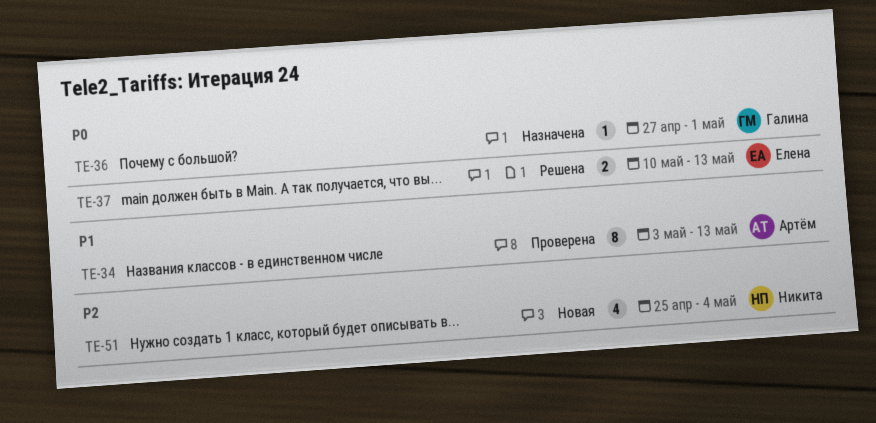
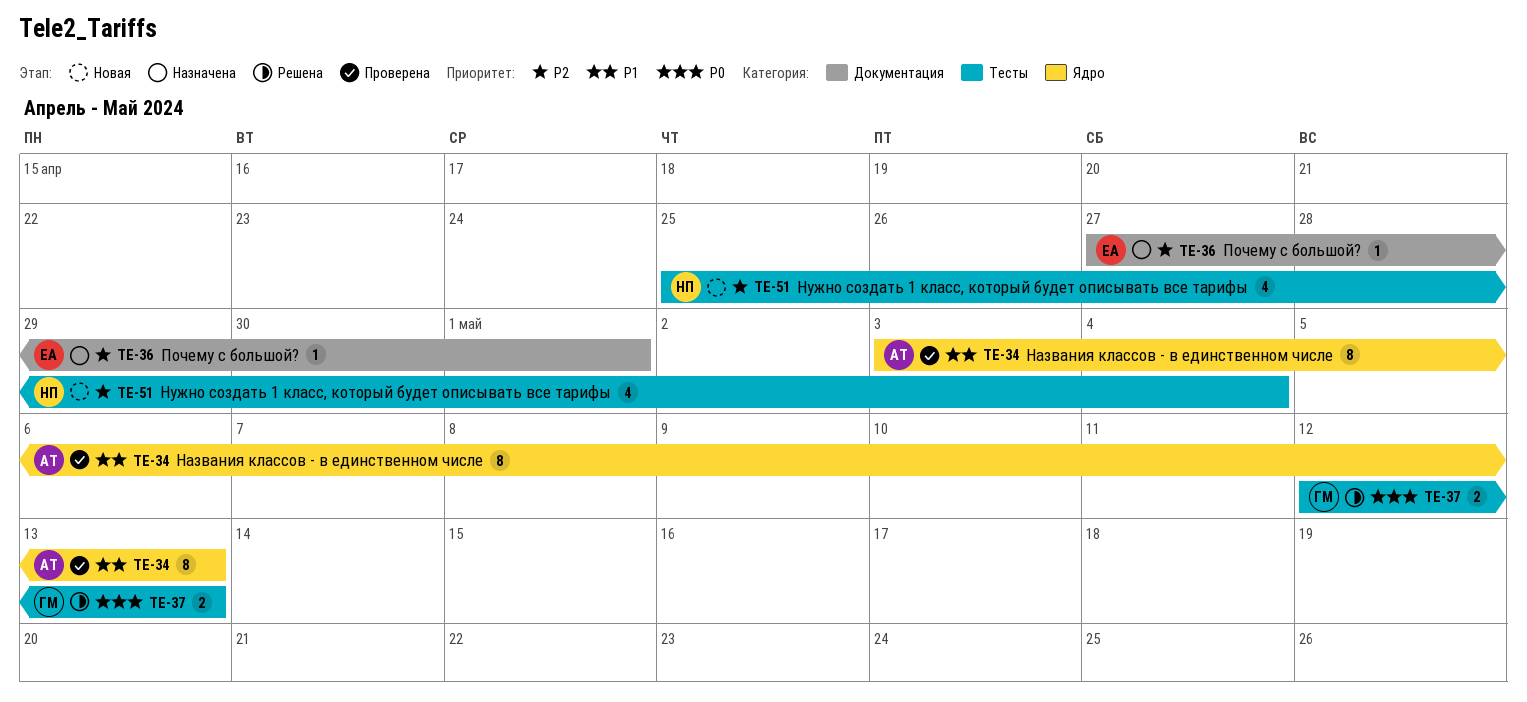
TE-36, owner: Галина -> Елена
TE-36, priority: P0 -> P2
TE-37, owner: Елена -> Галина
TE-37, start: May 10 -> May 12

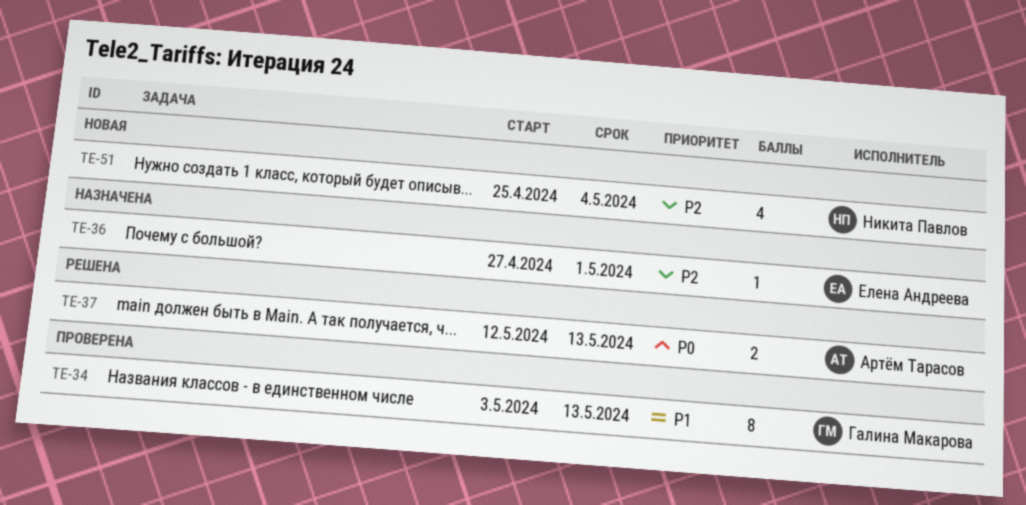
TE-34, owner: Артём Тарасов -> Галина Макарова
TE-37, owner: Галина Макарова -> Артём Тарасов

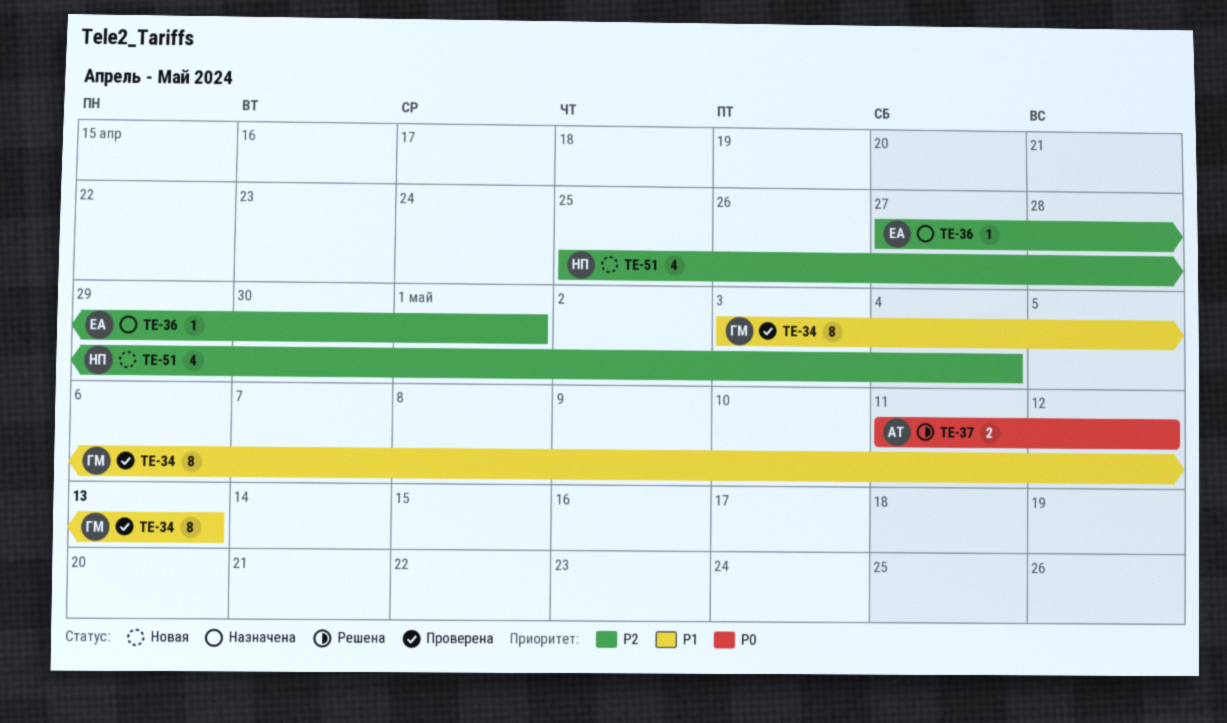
TE-37, start: May 12 -> May 11
TE-37, due: May 13 -> May 12

